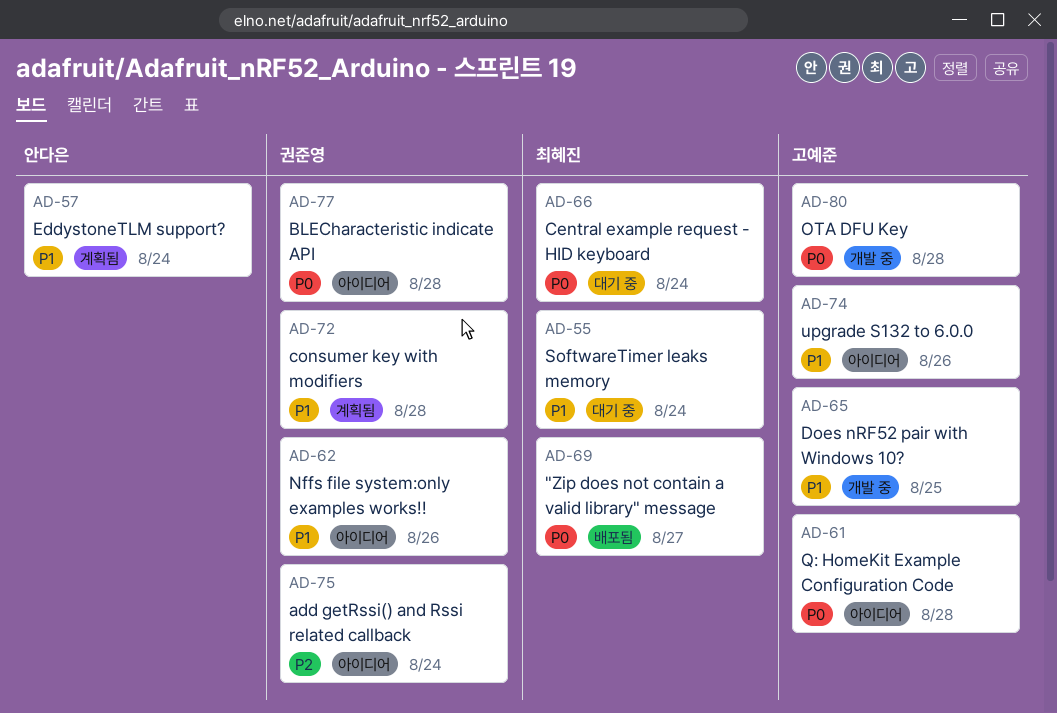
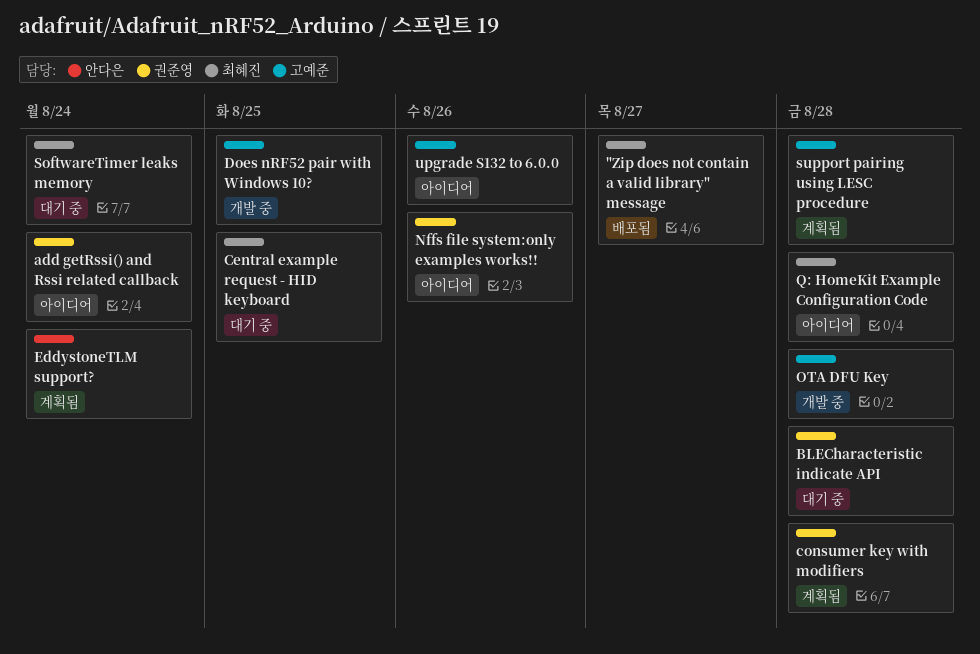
BLECharacteristic indicate API, status: 아이디어 -> 대기 중
Central example request - HID keyboard, due: Aug 24 -> Aug 25
Q: HomeKit Example Configuration Code, owner: 고예준 -> 최혜진
support pairing using LESC procedure: none -> present

